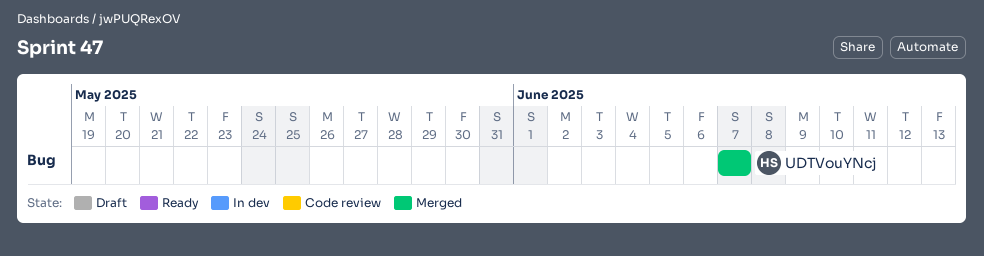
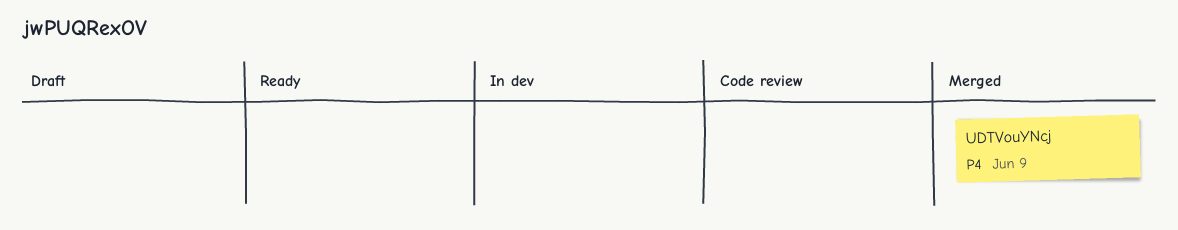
UDTVouYNcj, due: Jun 7 -> Jun 9

